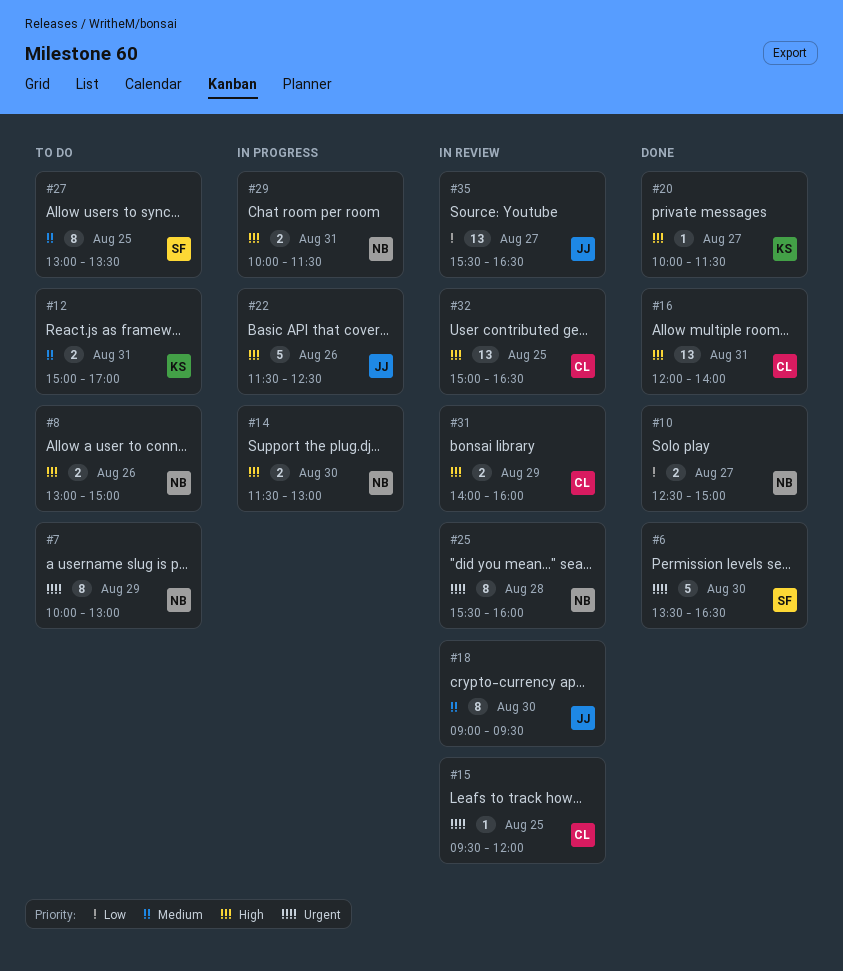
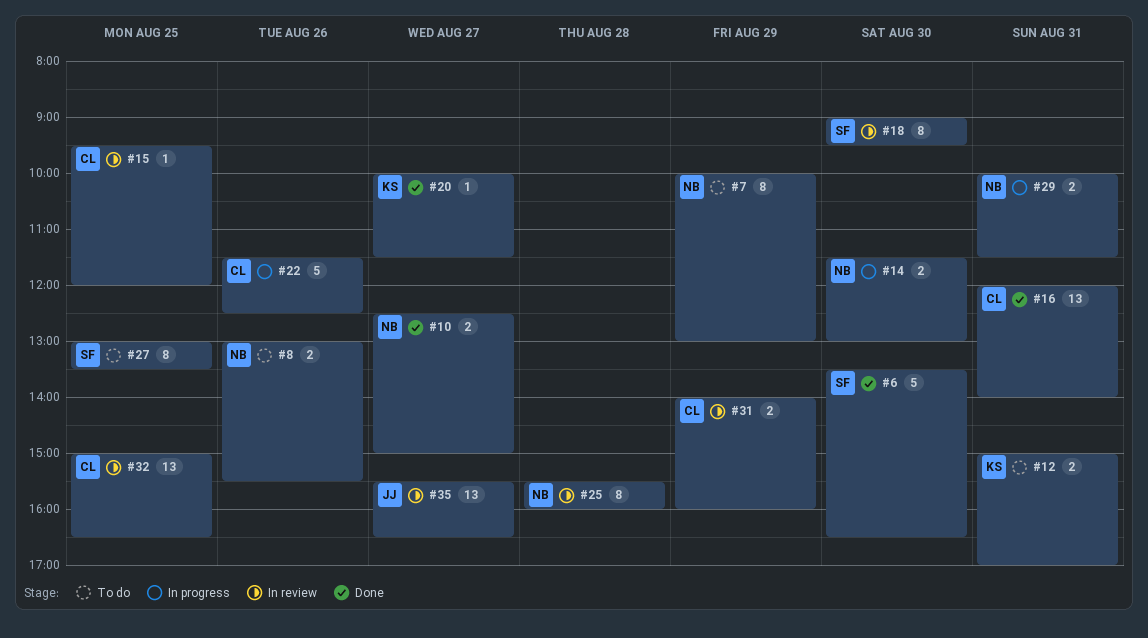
#8, ends: 15:00 -> 15:30
#18, owner: JJ -> SF
#22, owner: JJ -> CL

